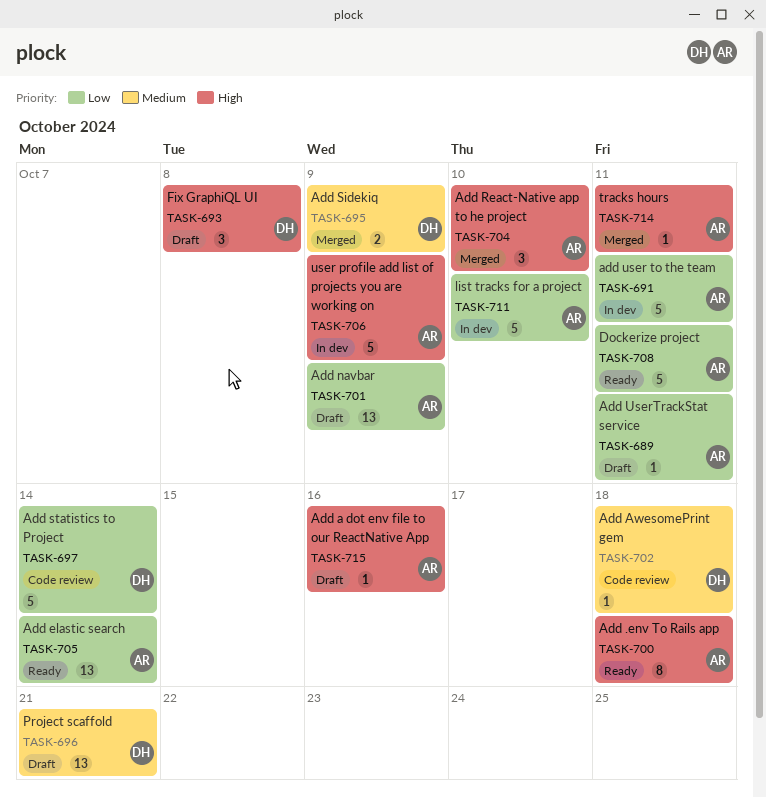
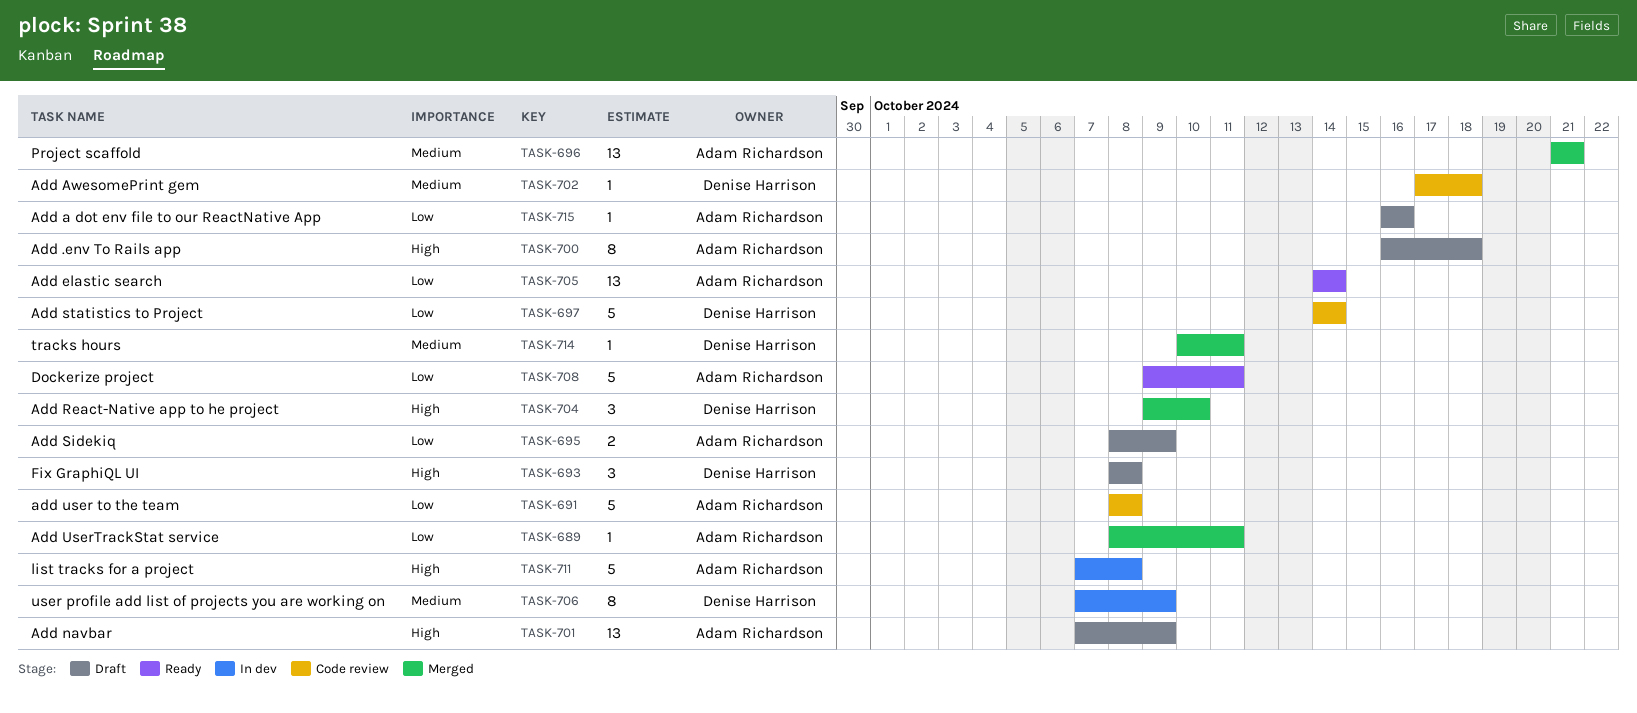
TASK-689, status: Draft -> Merged
TASK-691, status: In dev -> Code review
TASK-691, due: Oct 11 -> Oct 8
TASK-695, status: Merged -> Draft
TASK-695, owner: Denise Harrison -> Adam Richardson
TASK-695, priority: Medium -> Low
TASK-696, status: Draft -> Merged
TASK-696, owner: Denise Harrison -> Adam Richardson
TASK-700, status: Ready -> Draft
TASK-701, priority: Low -> High
TASK-704, owner: Adam Richardson -> Denise Harrison
TASK-706, owner: Adam Richardson -> Denise Harrison
TASK-706, priority: High -> Medium
TASK-706, estimate: 5 -> 8
TASK-711, priority: Low -> High
TASK-711, due: Oct 10 -> Oct 8
TASK-714, owner: Adam Richardson -> Denise Harrison
TASK-714, priority: High -> Medium
TASK-715, priority: High -> Low

